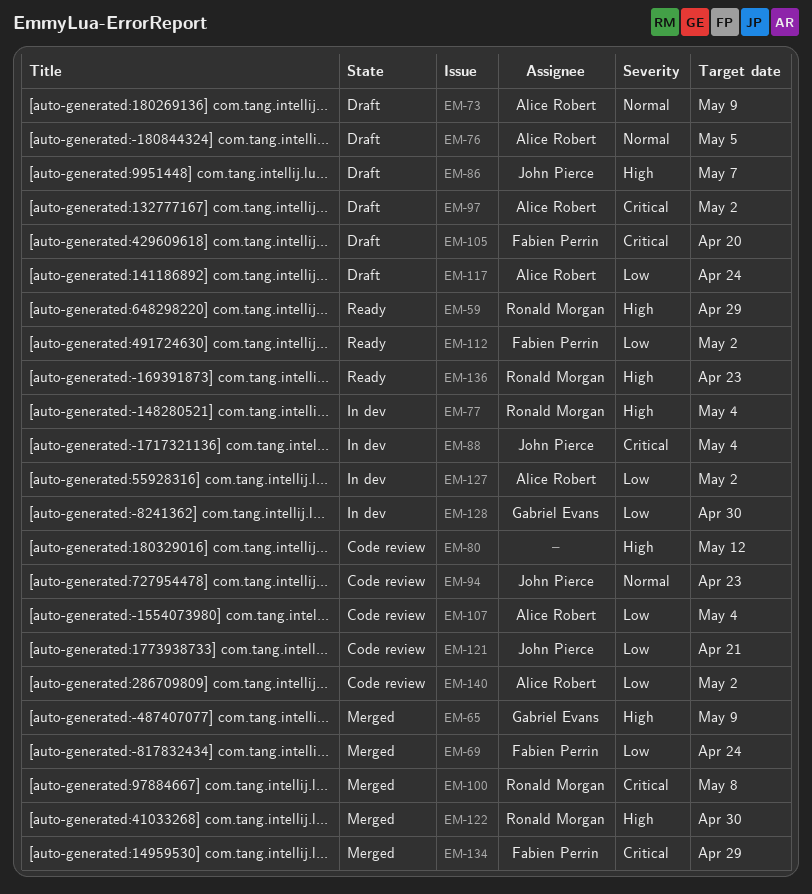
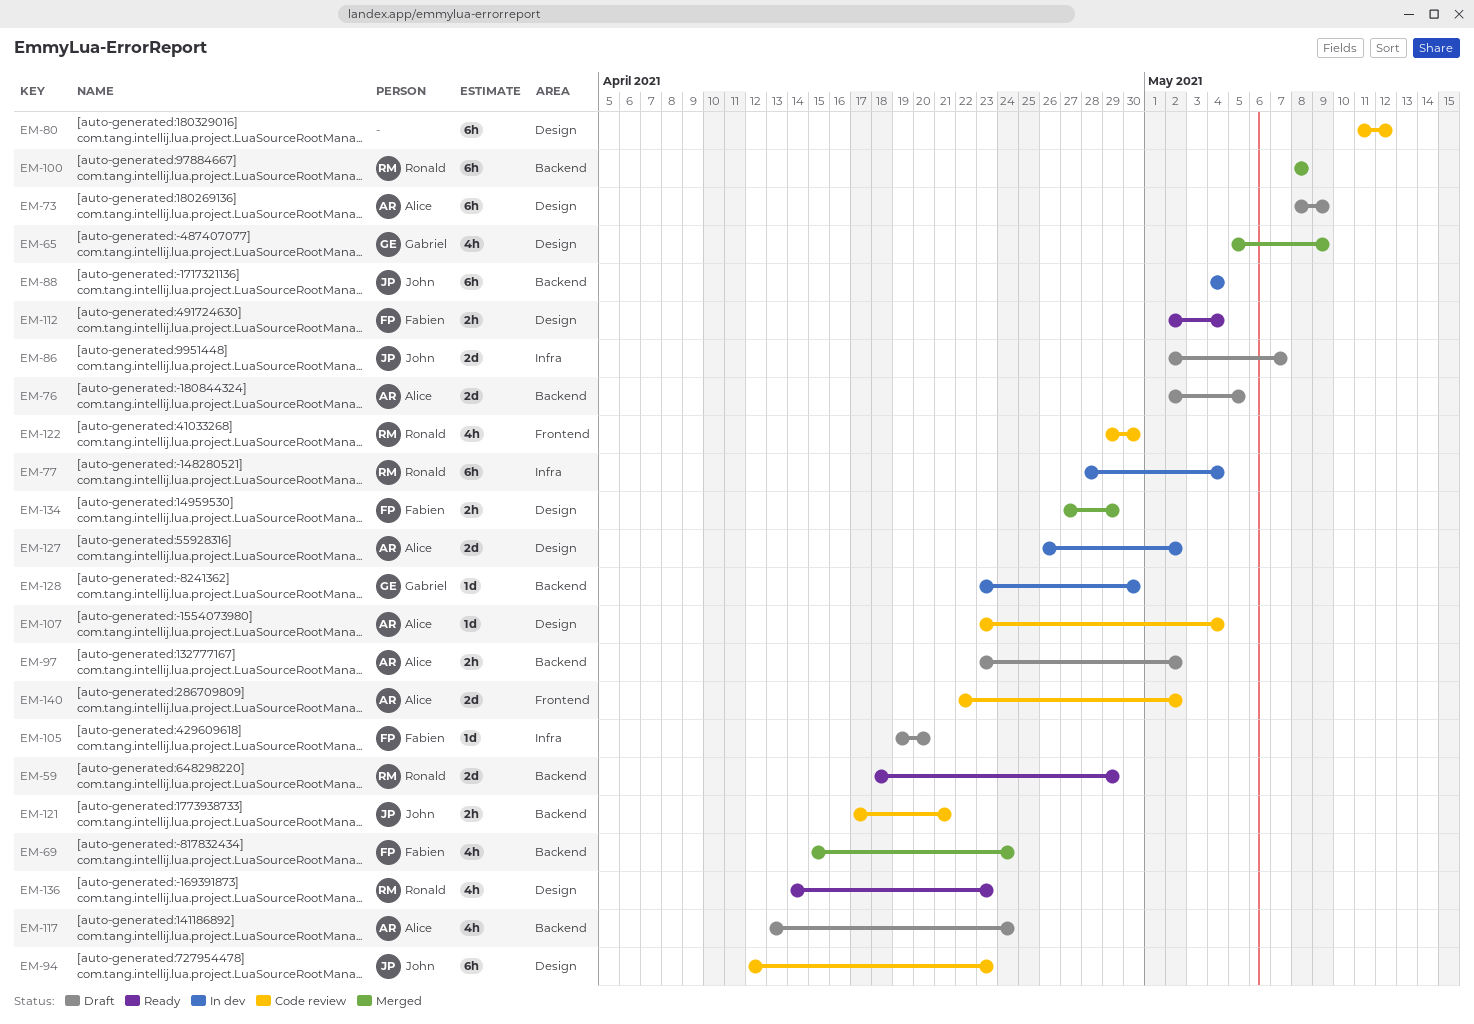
EM-112, due: May 2 -> May 4
EM-122, status: Merged -> Code review

